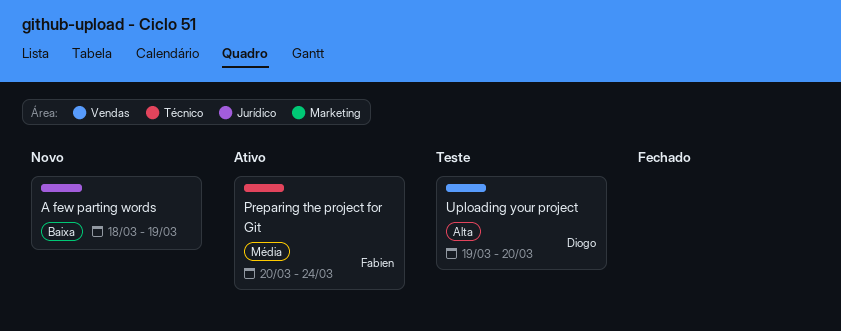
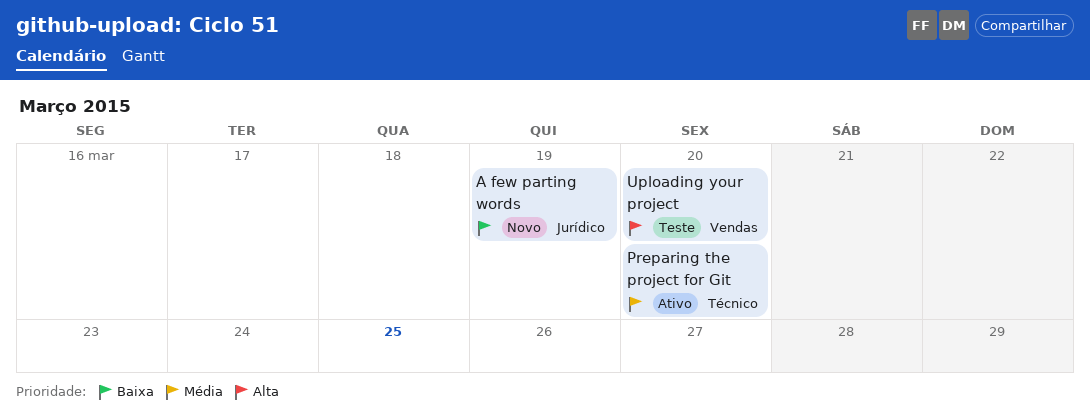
Preparing the project for Git, due: Mar 24 -> Mar 20

